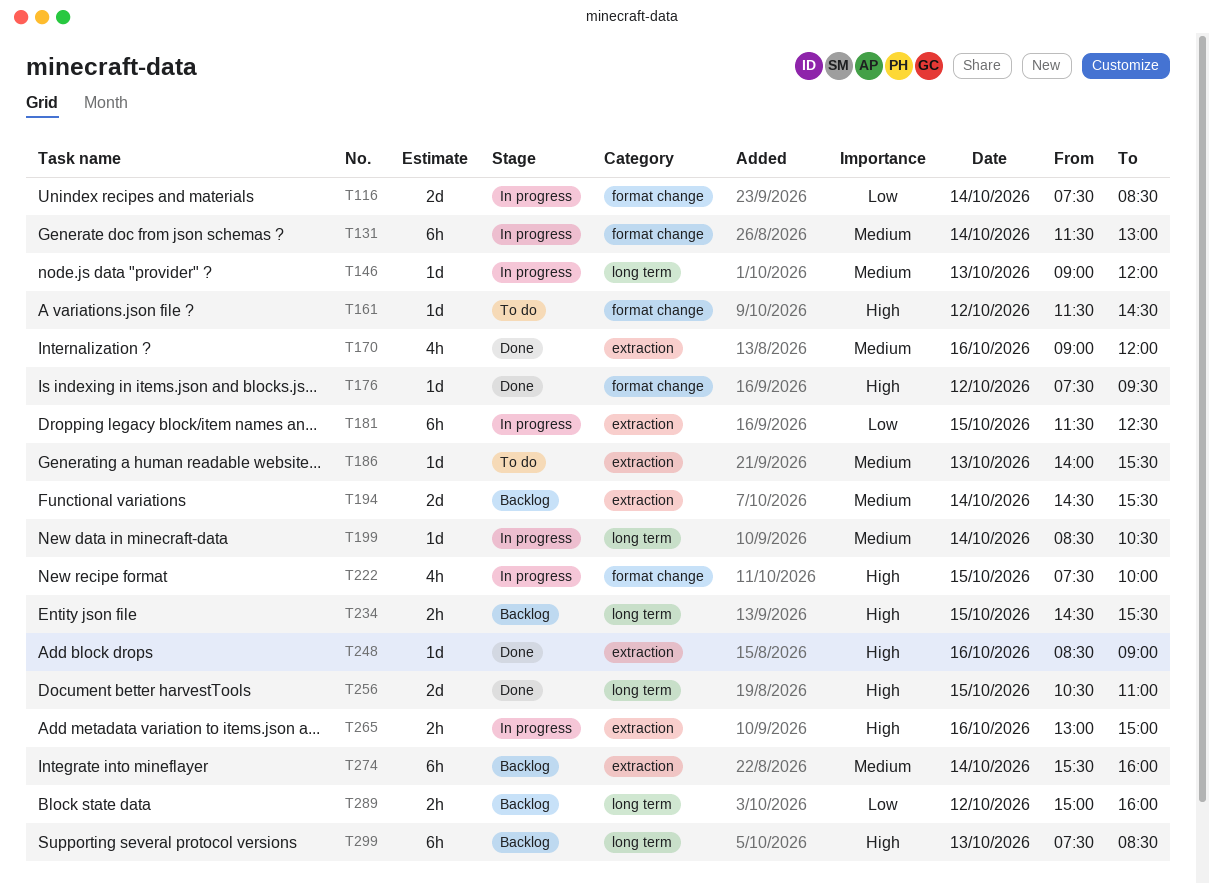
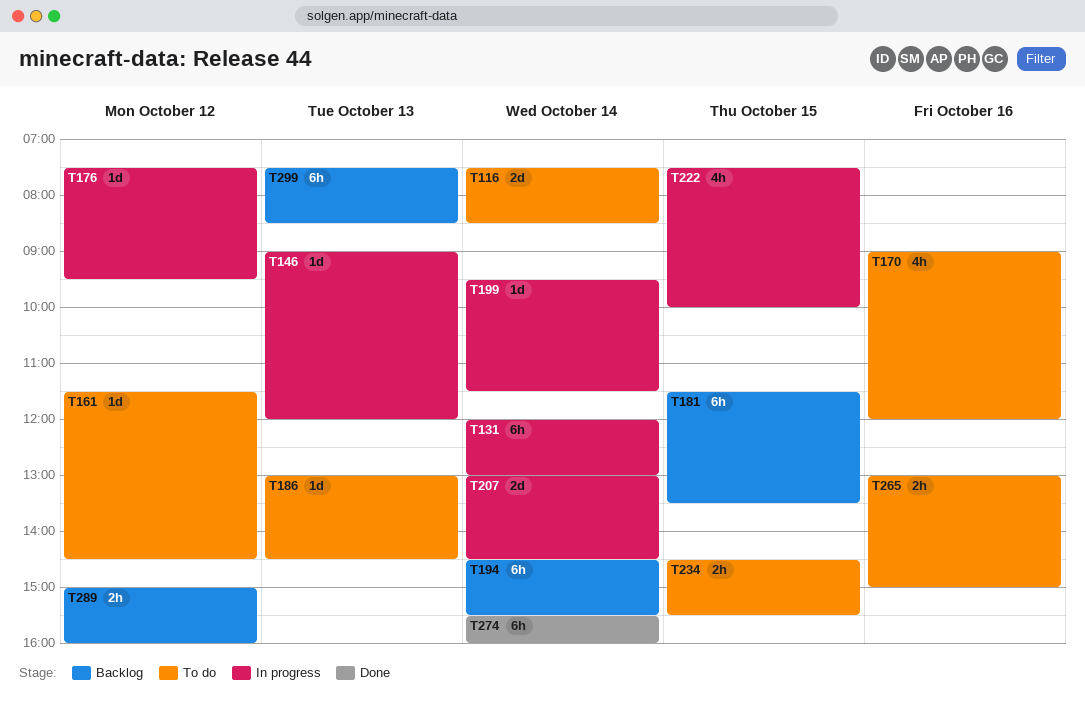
T116, status: In progress -> To do
T131, begins: 11:30 -> 12:00
T170, status: Done -> To do
T176, status: Done -> In progress
T181, status: In progress -> Backlog
T181, ends: 12:30 -> 13:30
T186, begins: 14:00 -> 13:00
T186, ends: 15:30 -> 14:30
T194, estimate: 2d -> 6h
T199, begins: 08:30 -> 09:30
T199, ends: 10:30 -> 11:30
T207: none -> present
T234, status: Backlog -> To do
T248: present -> none
T256: present -> none
T265, status: In progress -> To do
T274, status: Backlog -> Done

